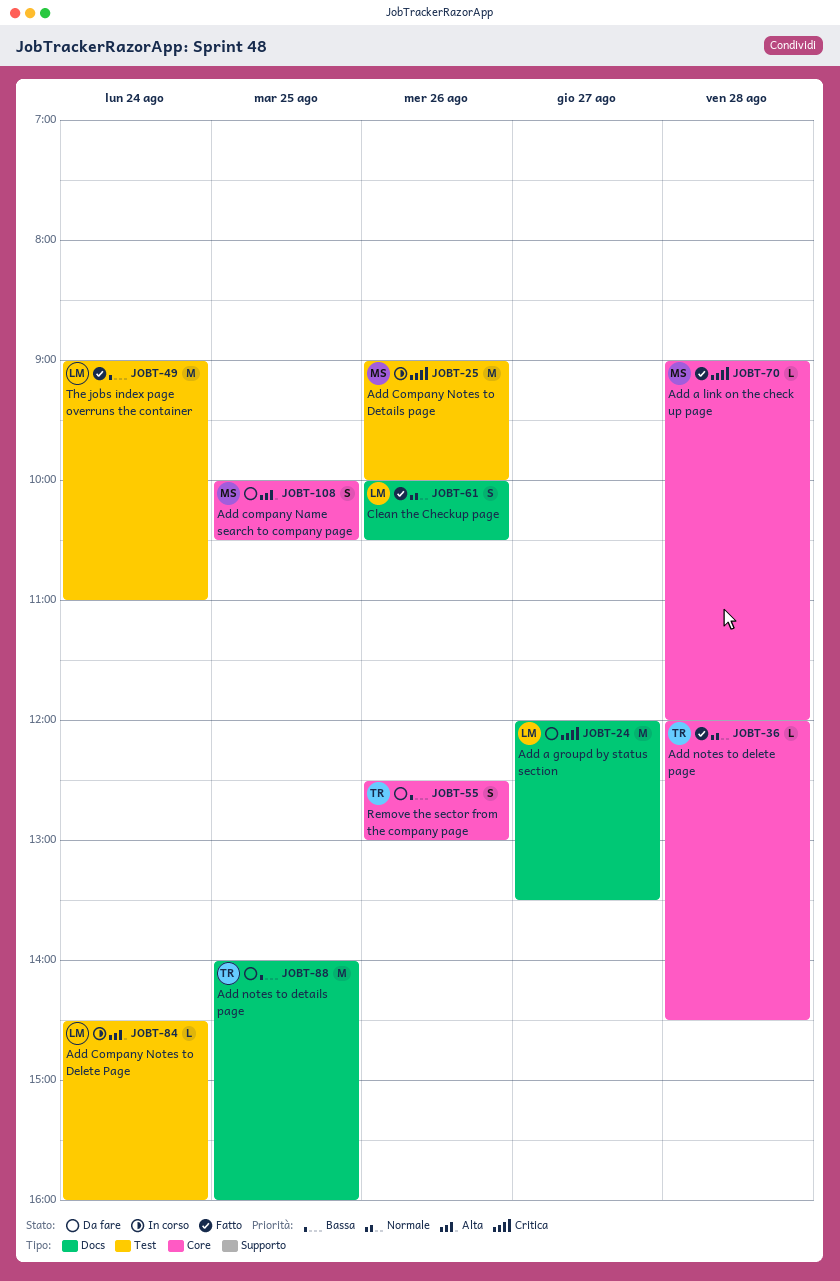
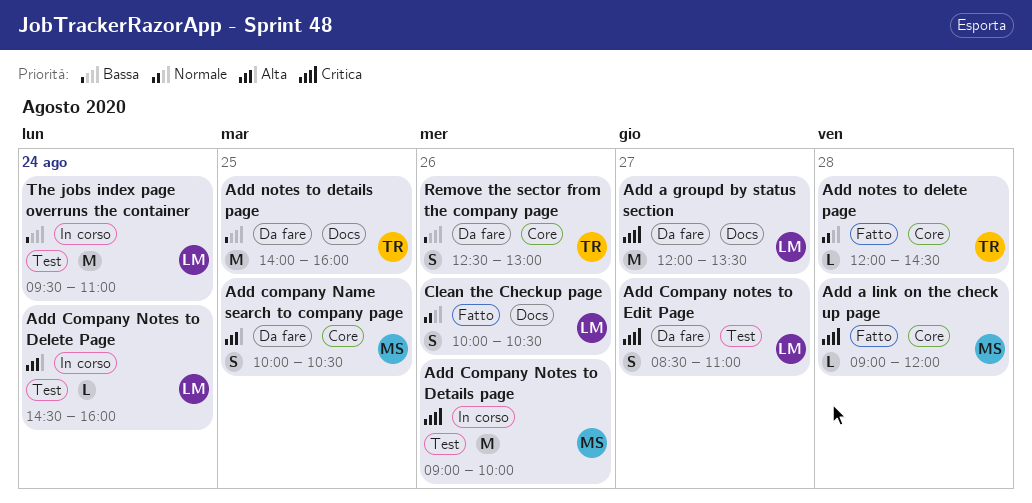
Add Company notes to Edit Page: none -> present
The jobs index page overruns the container, status: Fatto -> In corso
The jobs index page overruns the container, begins: 09:00 -> 09:30

